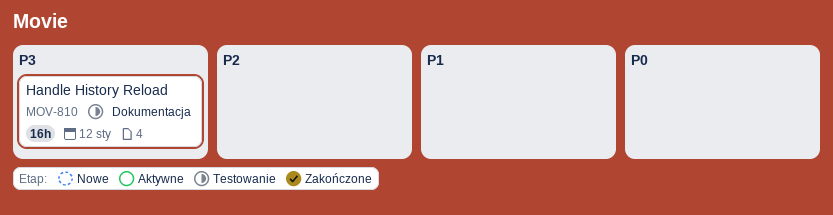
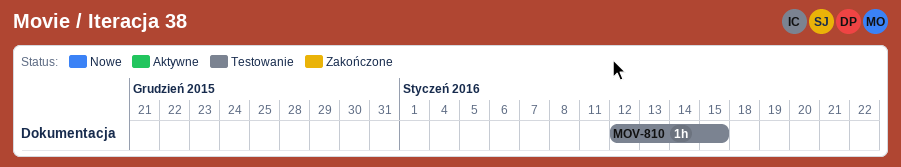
MOV-810, estimate: 16h -> 1h
MOV-810, due: Jan 12 -> Jan 15

